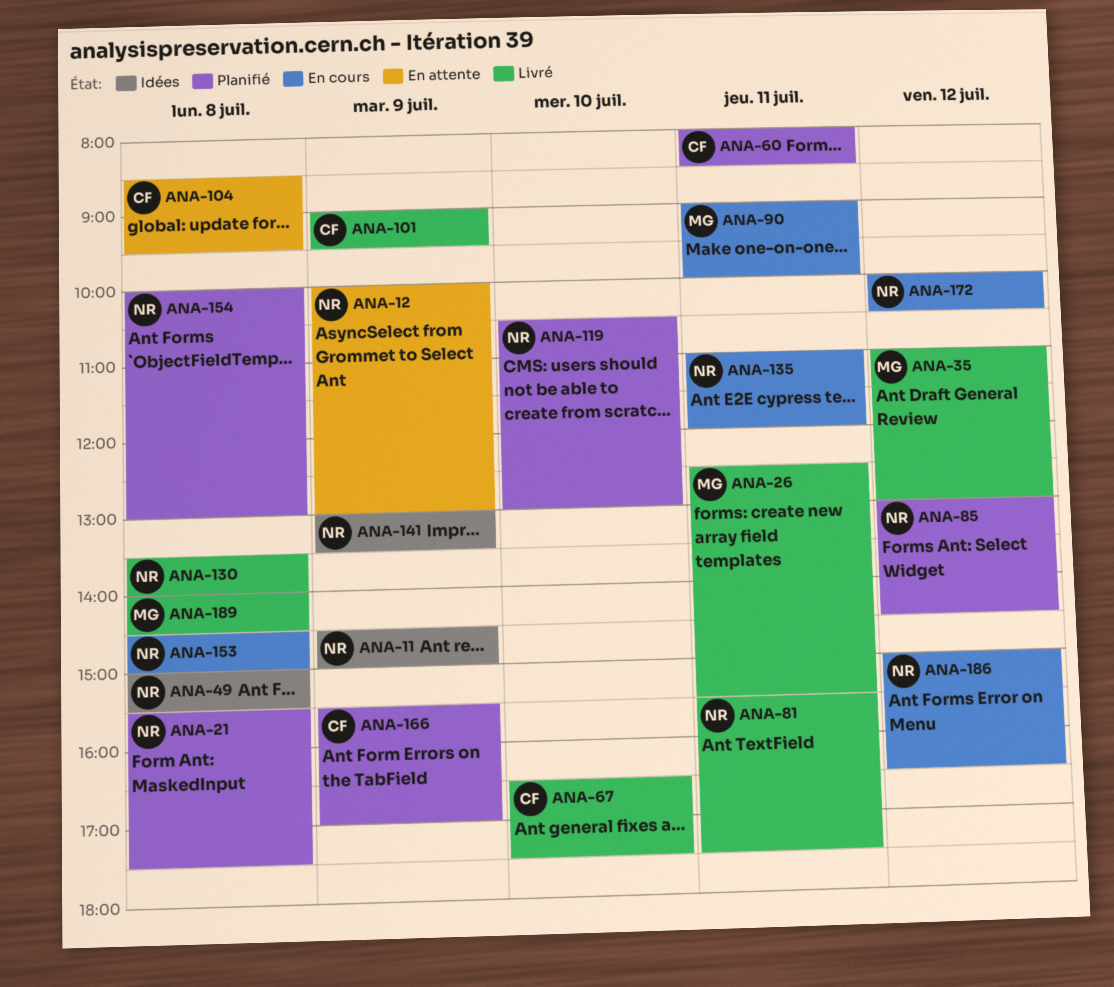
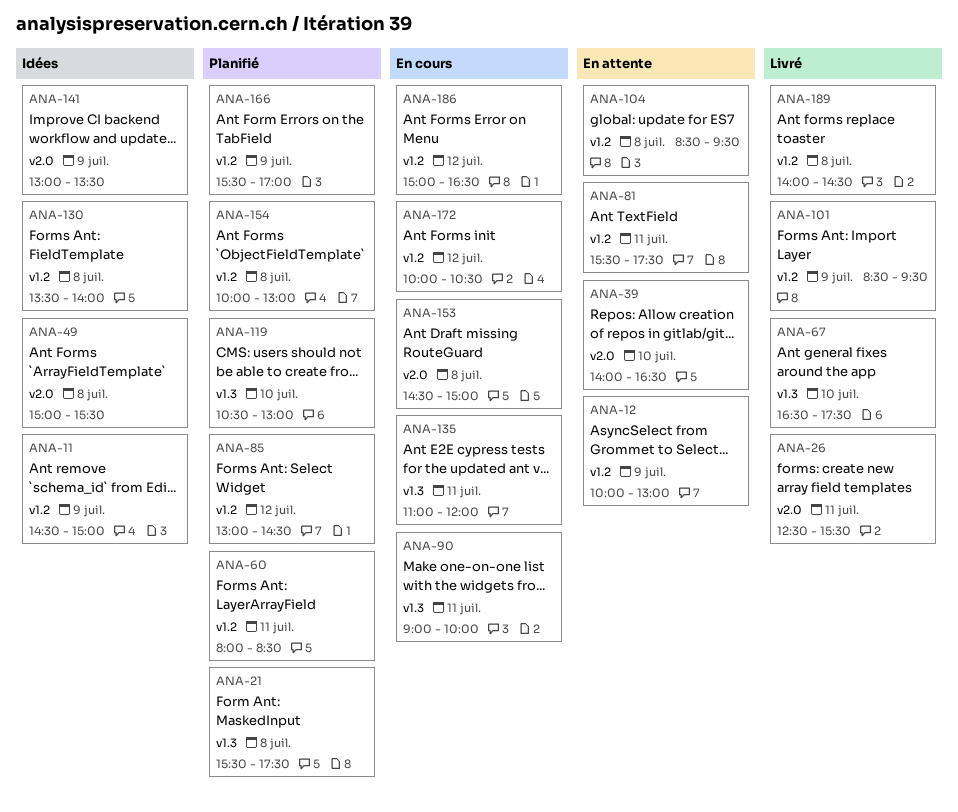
ANA-35: present -> none
ANA-39: none -> present
ANA-81, status: Livré -> En attente
ANA-101, begins: 09:00 -> 08:30
ANA-130, status: Livré -> Idées

